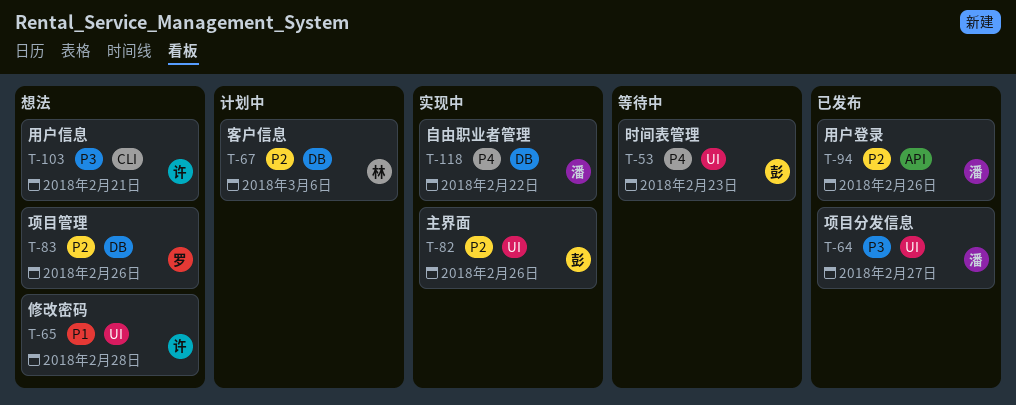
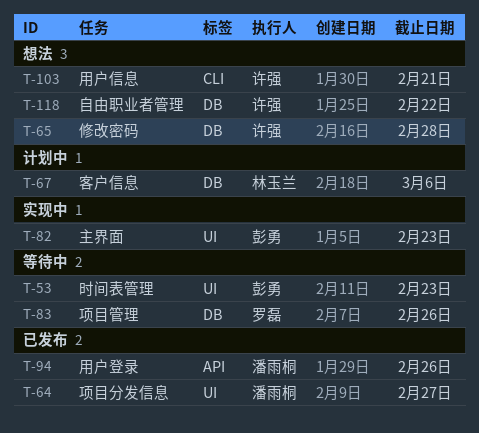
T-65, label: UI -> DB
T-82, due: Feb 26 -> Feb 23
T-83, status: 想法 -> 等待中
T-118, status: 实现中 -> 想法
T-118, owner: 潘雨桐 -> 许强

